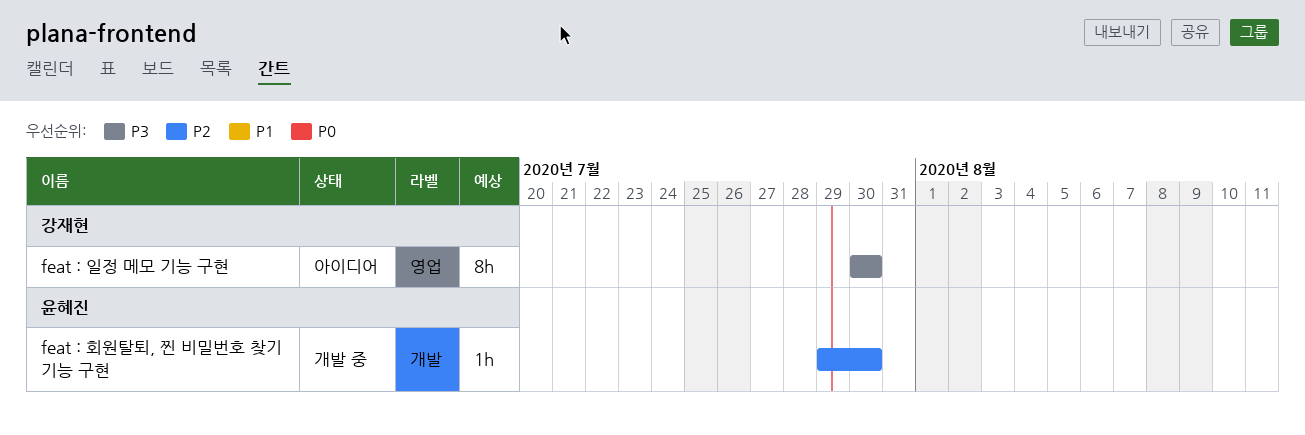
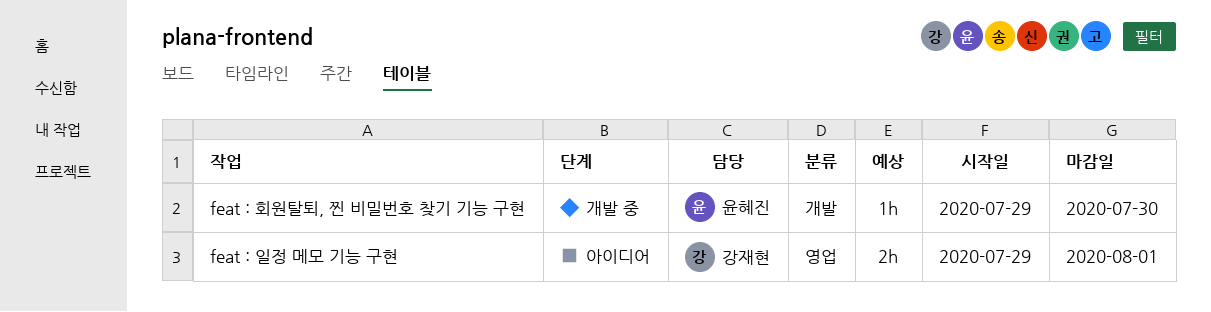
feat : 일정 메모 기능 구현, estimate: 8h -> 2h
feat : 일정 메모 기능 구현, start: Jul 30 -> Jul 29
feat : 일정 메모 기능 구현, due: Jul 30 -> Aug 1

